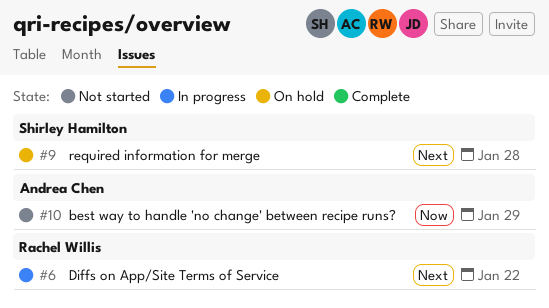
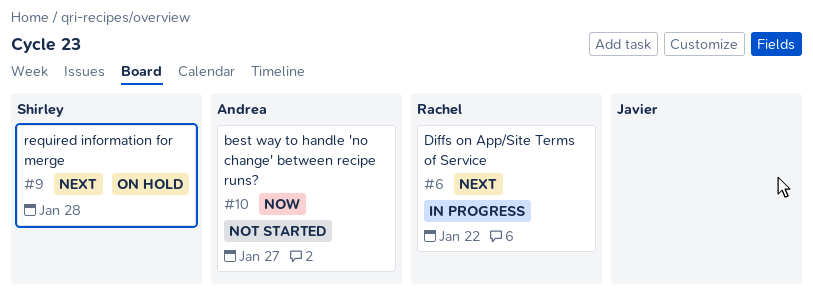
#10, due: Jan 29 -> Jan 27

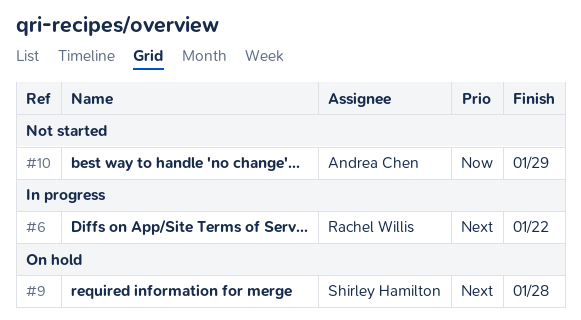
#10, due: Jan 27 -> Jan 29

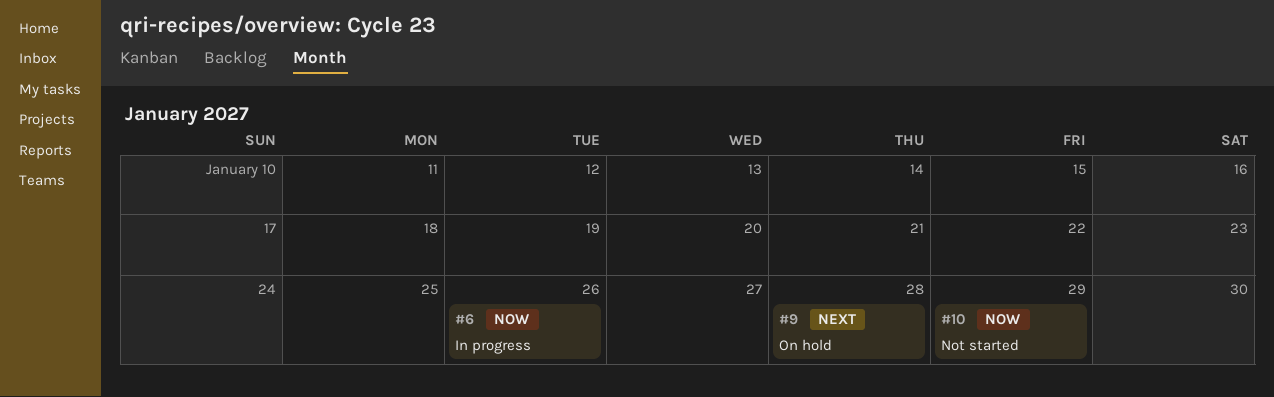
#6, priority: Next -> Now
#6, due: Jan 22 -> Jan 26

